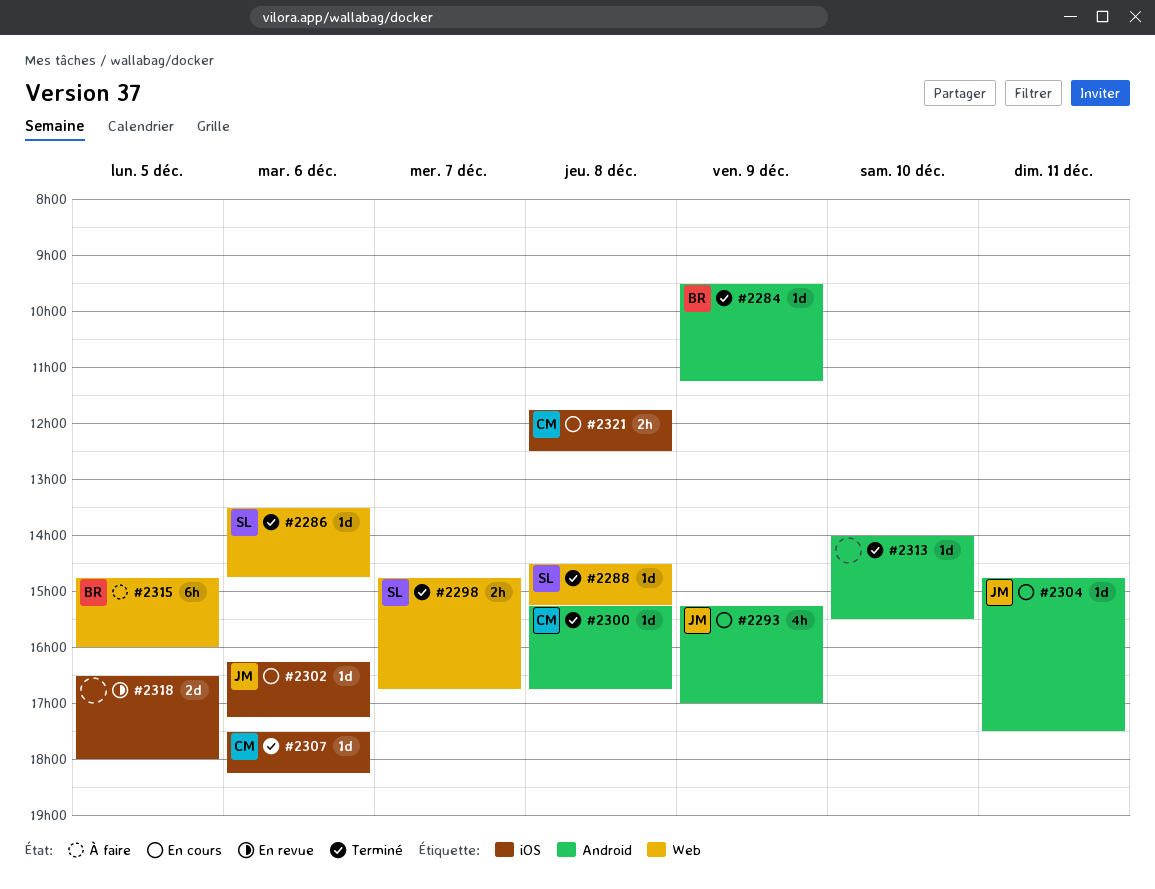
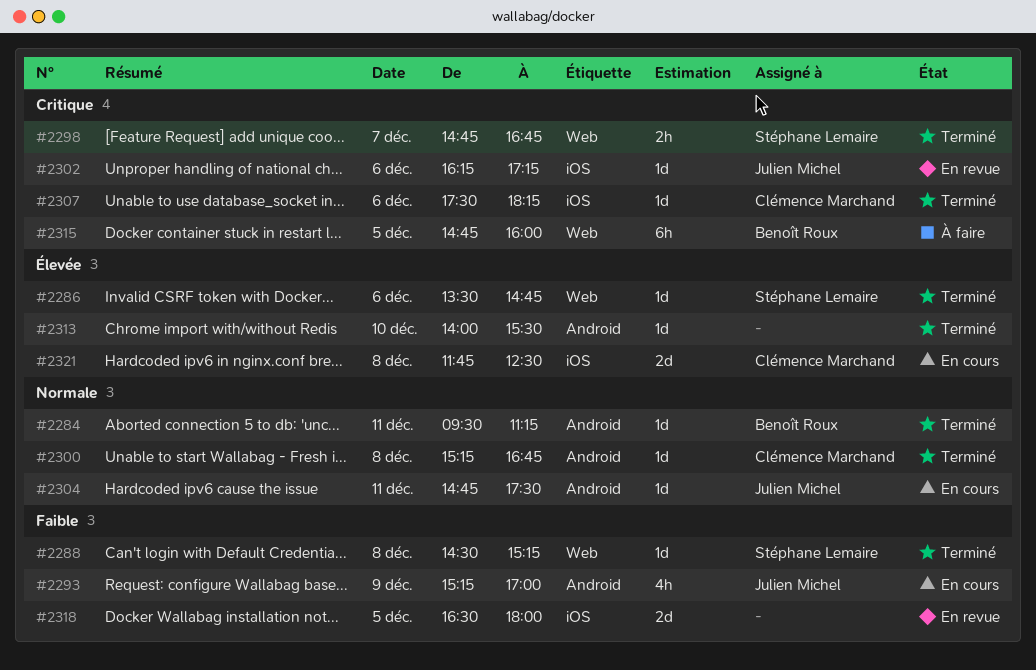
#2284, day: Dec 9 -> Dec 11
#2302, status: En cours -> En revue
#2321, estimate: 2h -> 2d

